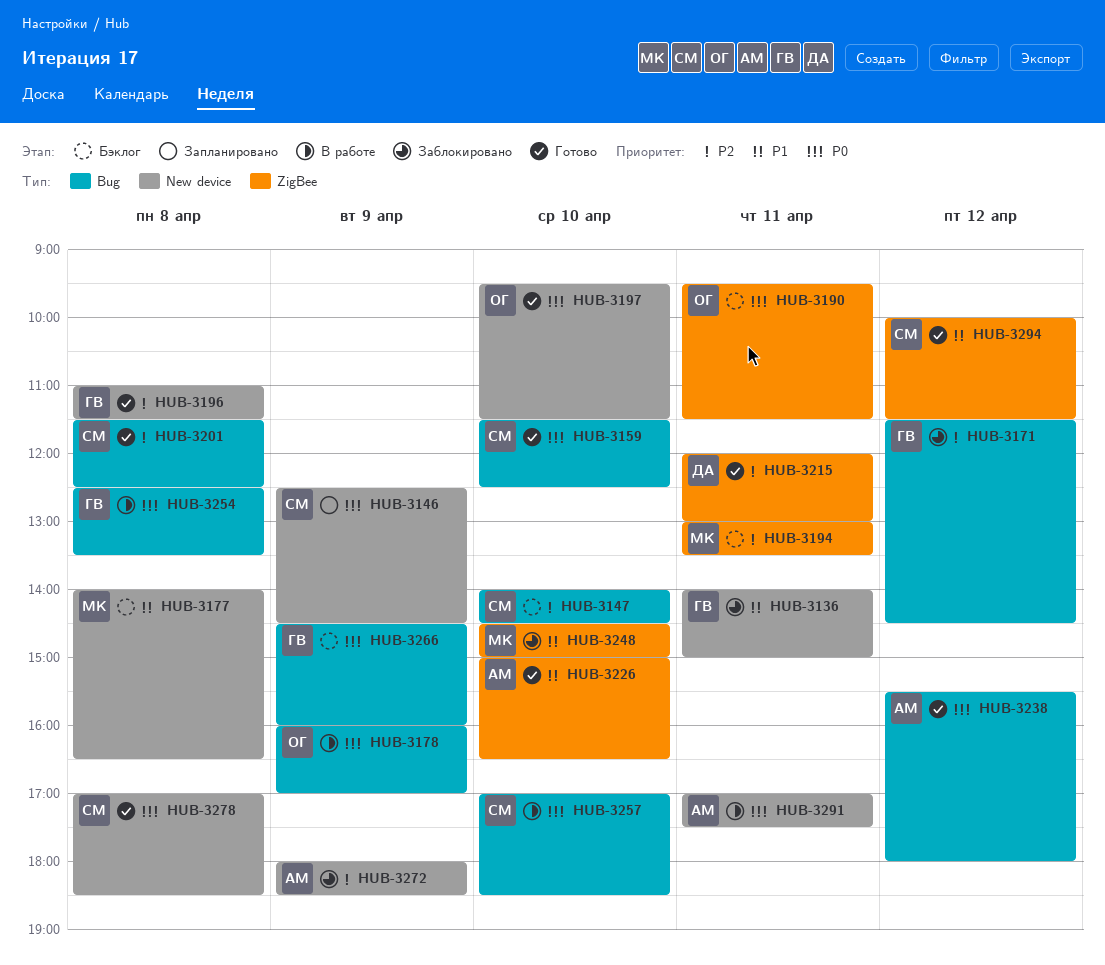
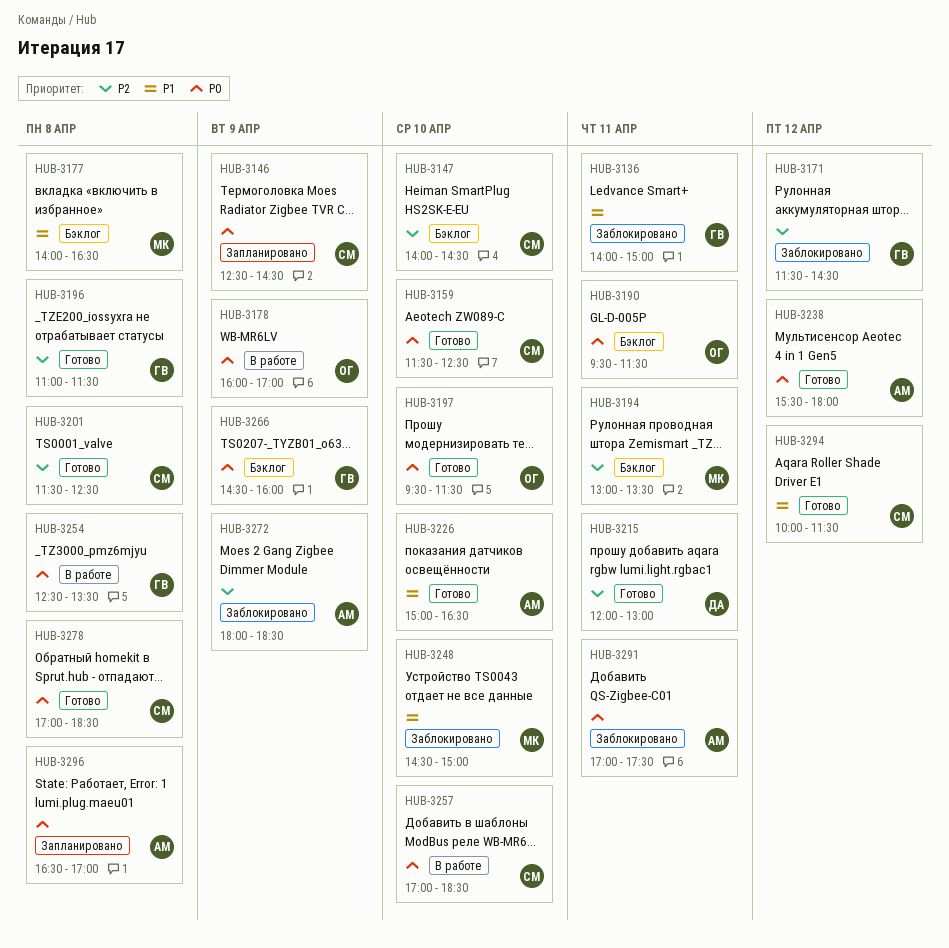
HUB-3291, status: В работе -> Заблокировано
HUB-3296: none -> present

